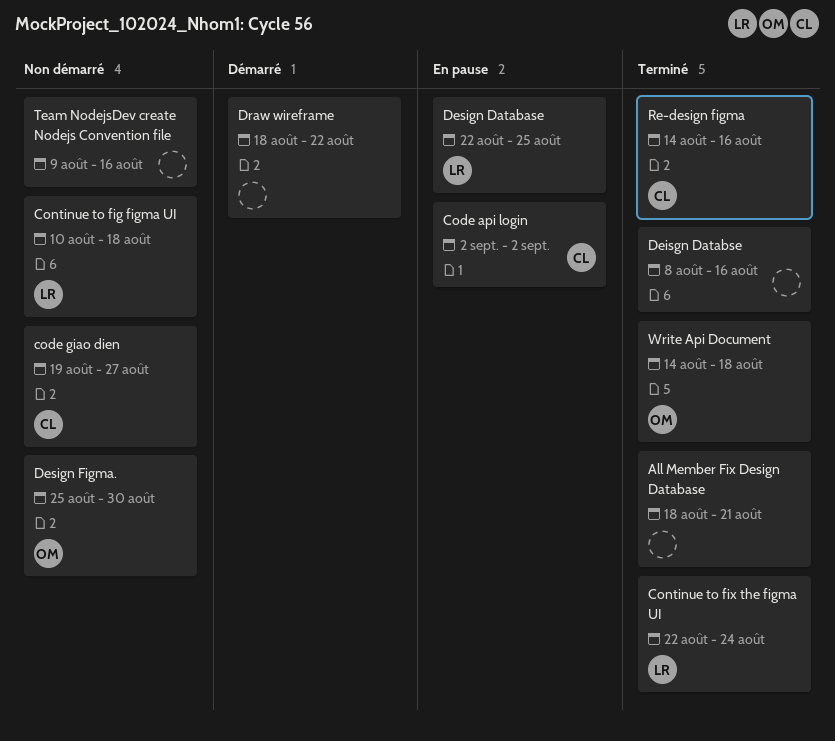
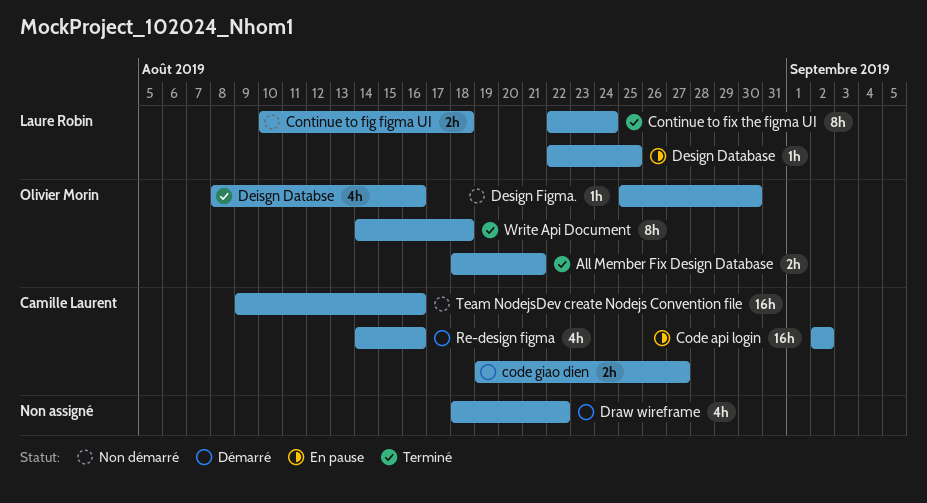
All Member Fix Design Database, owner: none -> Olivier Morin
code giao dien, status: Non démarré -> Démarré
Deisgn Databse, owner: none -> Olivier Morin
Re-design figma, status: Terminé -> Démarré
Team NodejsDev create Nodejs Convention file, owner: none -> Camille Laurent

